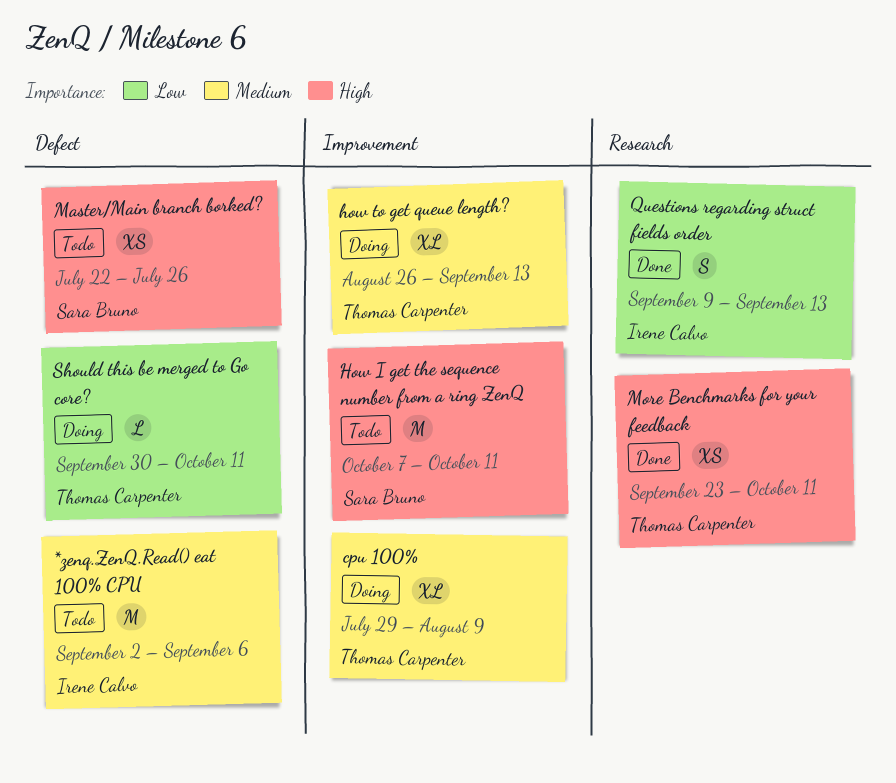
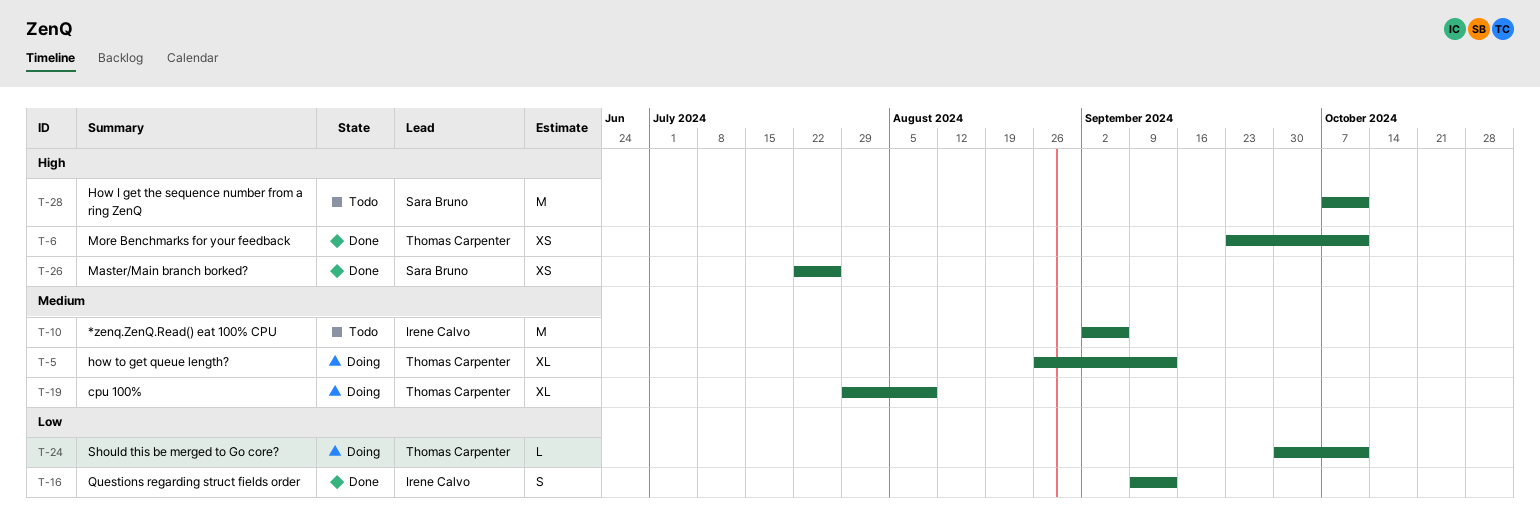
Master/Main branch borked?, status: Todo -> Done

